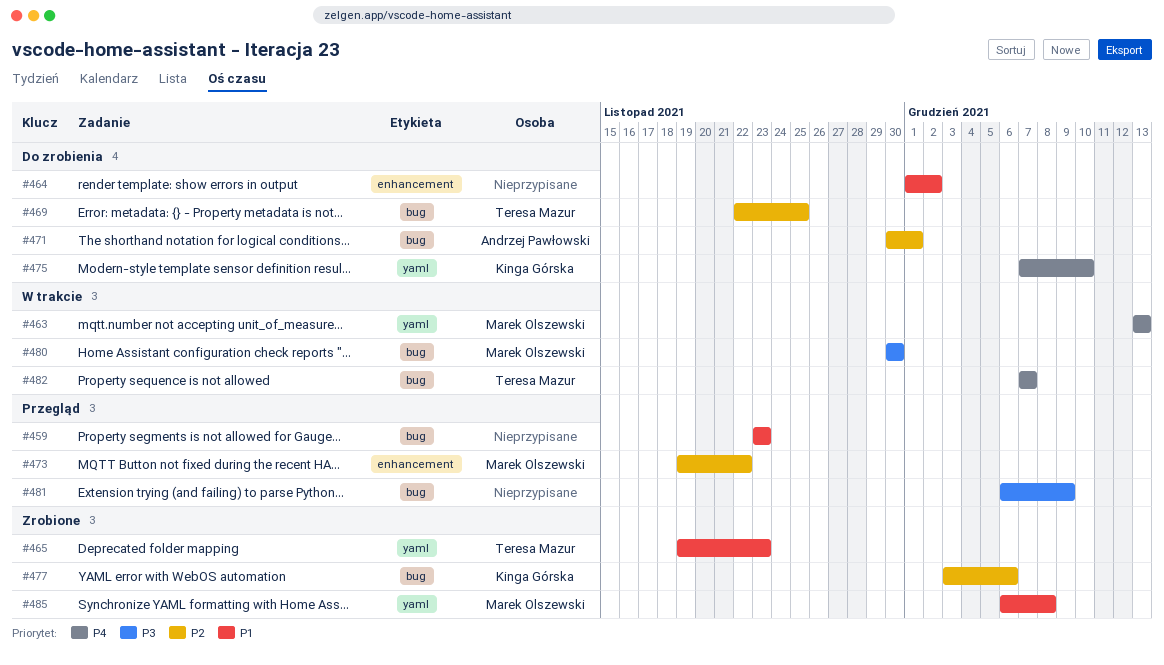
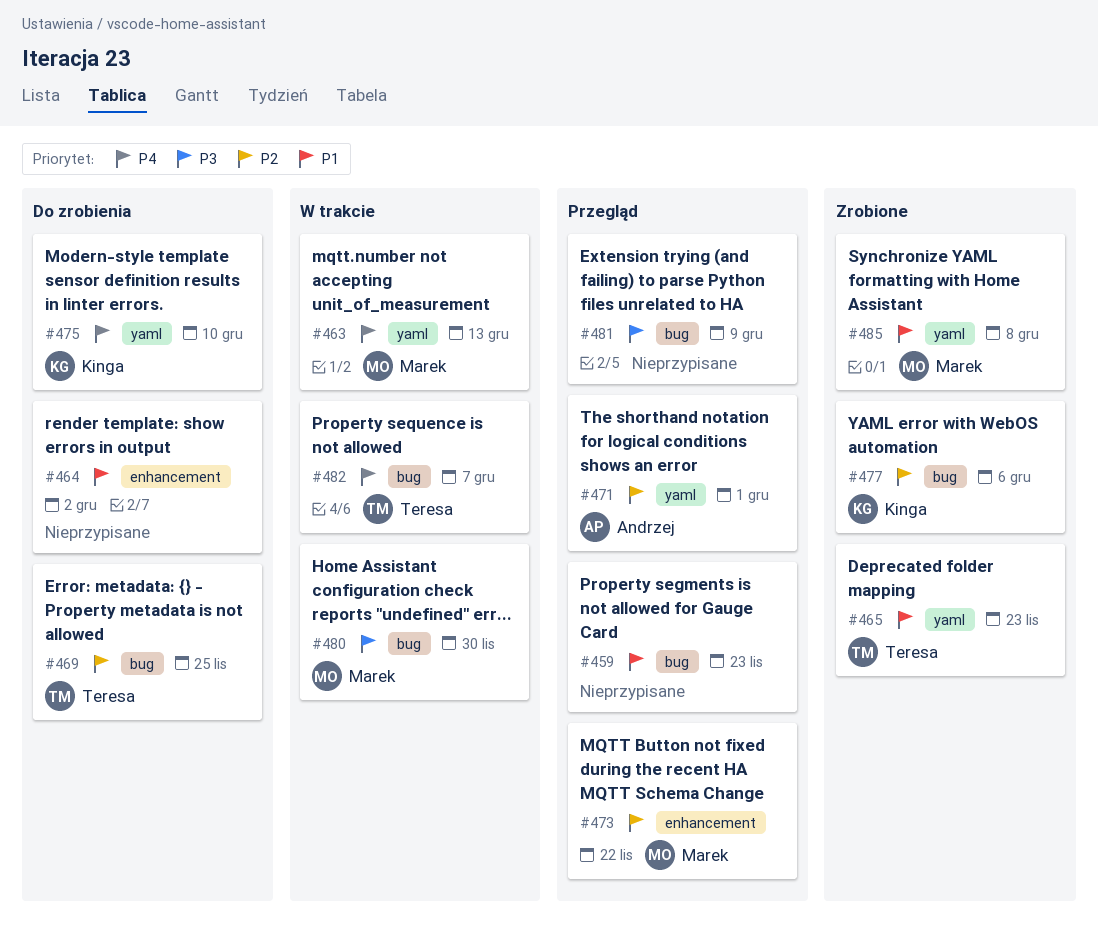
#471, status: Do zrobienia -> Przegląd
#471, label: bug -> yaml

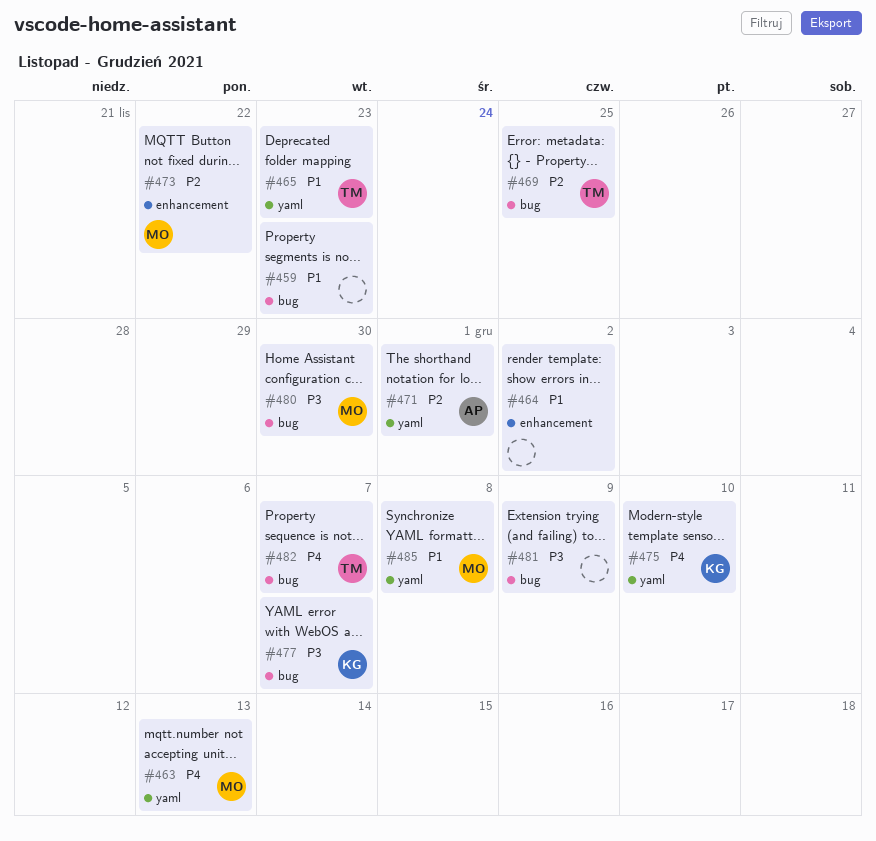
#477, priority: P2 -> P3
#477, due: Dec 6 -> Dec 7

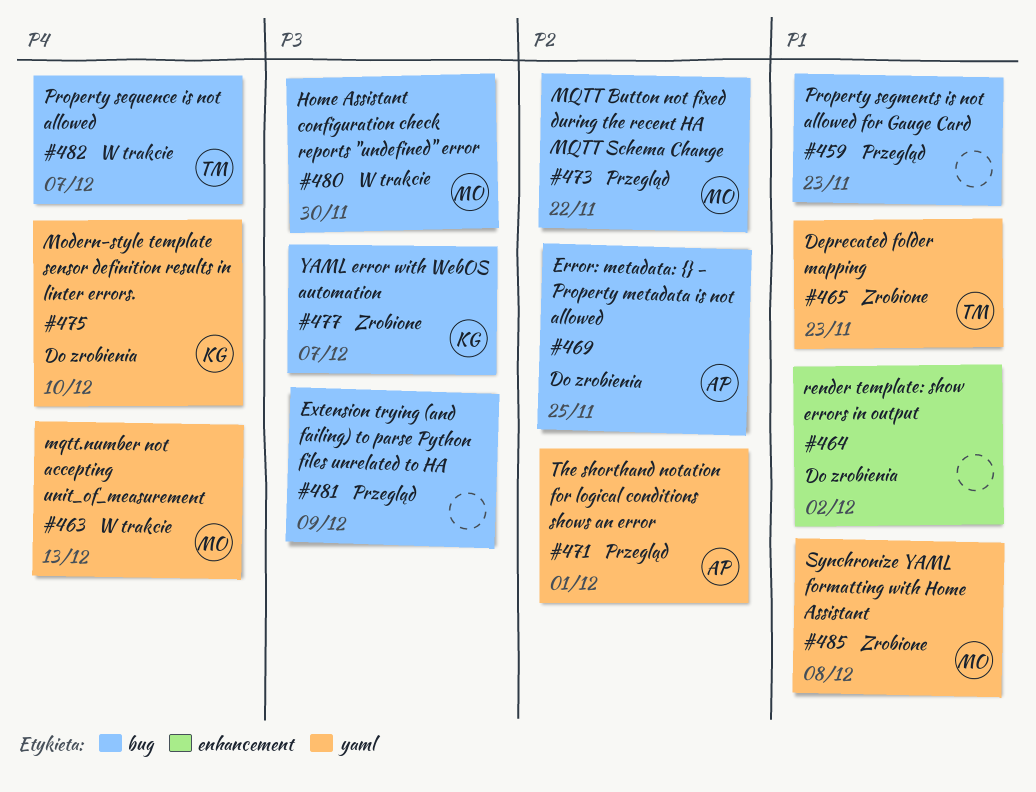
#469, owner: TM -> AP
#473, label: enhancement -> bug

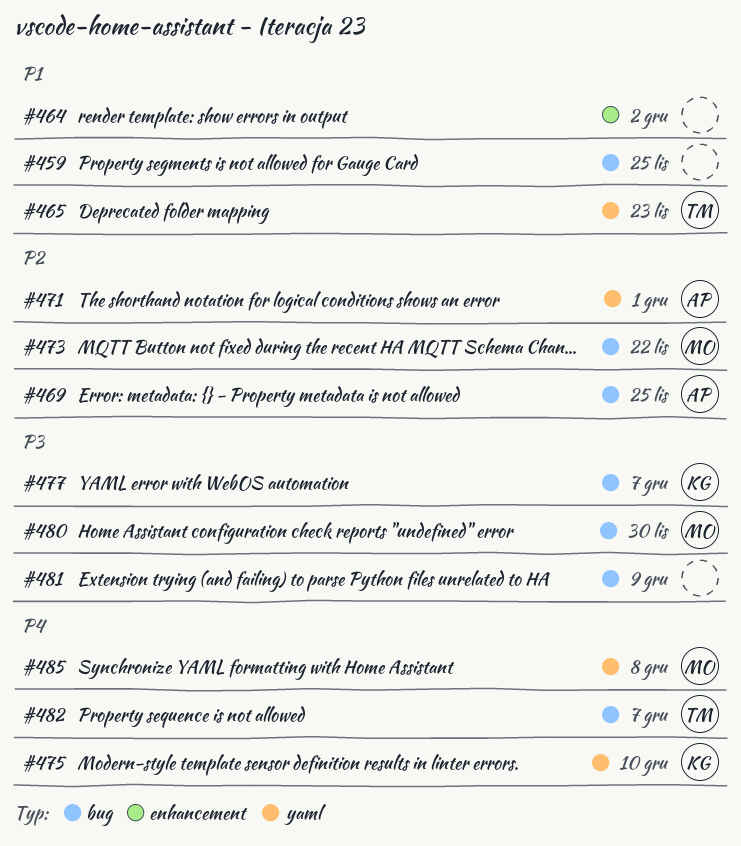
#459, due: Nov 23 -> Nov 25
#463: present -> none
#485, priority: P1 -> P4

